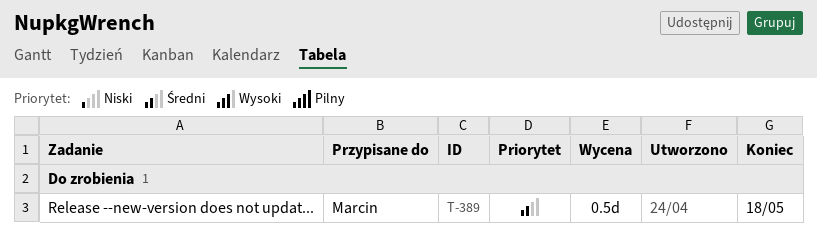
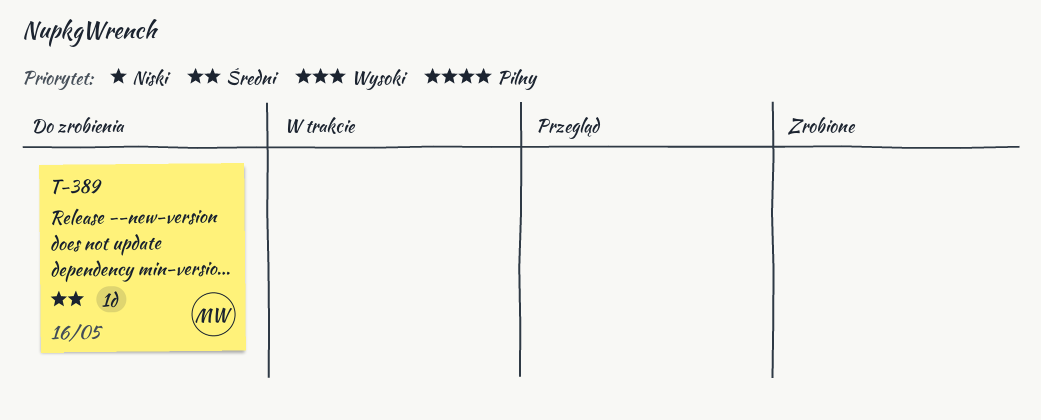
T-389, estimate: 0.5d -> 1d
T-389, due: May 18 -> May 16

